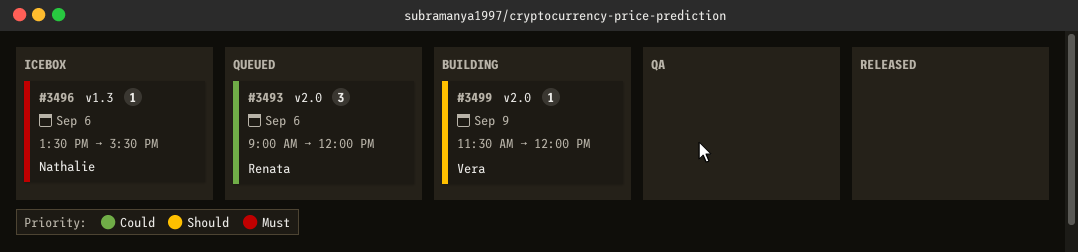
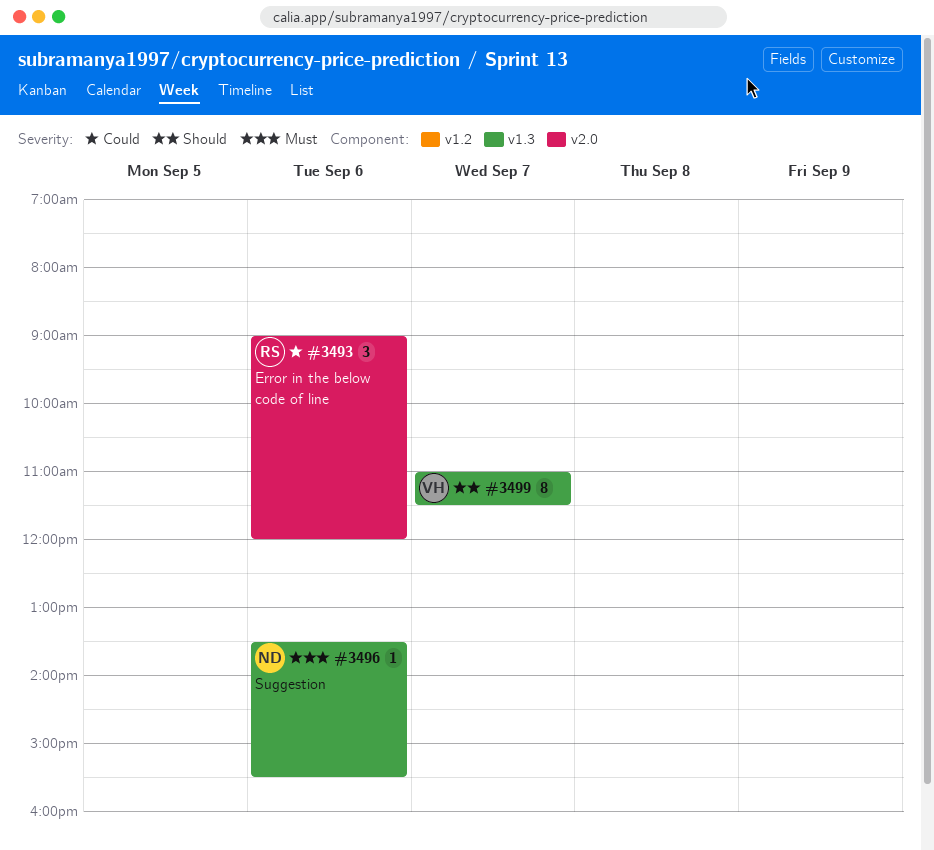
#3499, label: v2.0 -> v1.3
#3499, estimate: 1 -> 8
#3499, day: Sep 9 -> Sep 7
#3499, begins: 11:30 -> 11:00
#3499, ends: 12:00 -> 11:30

